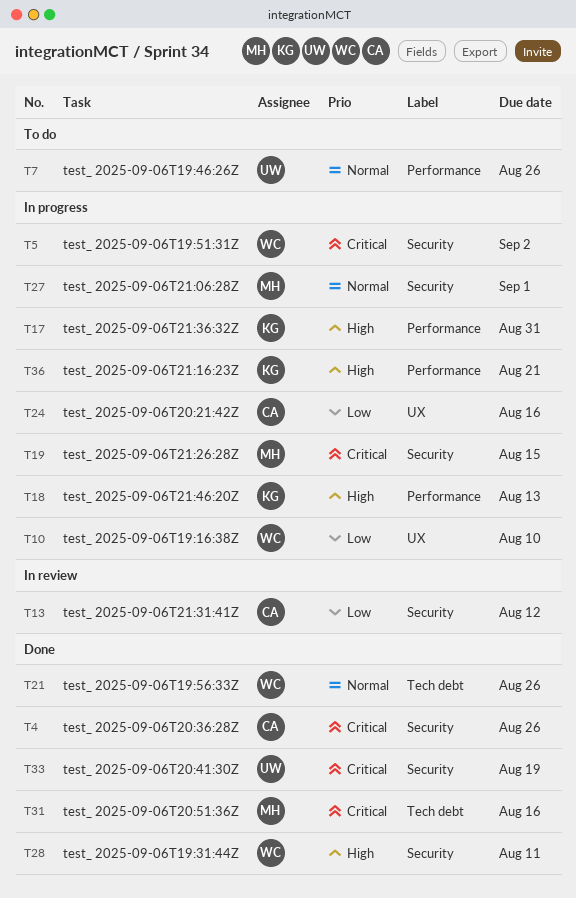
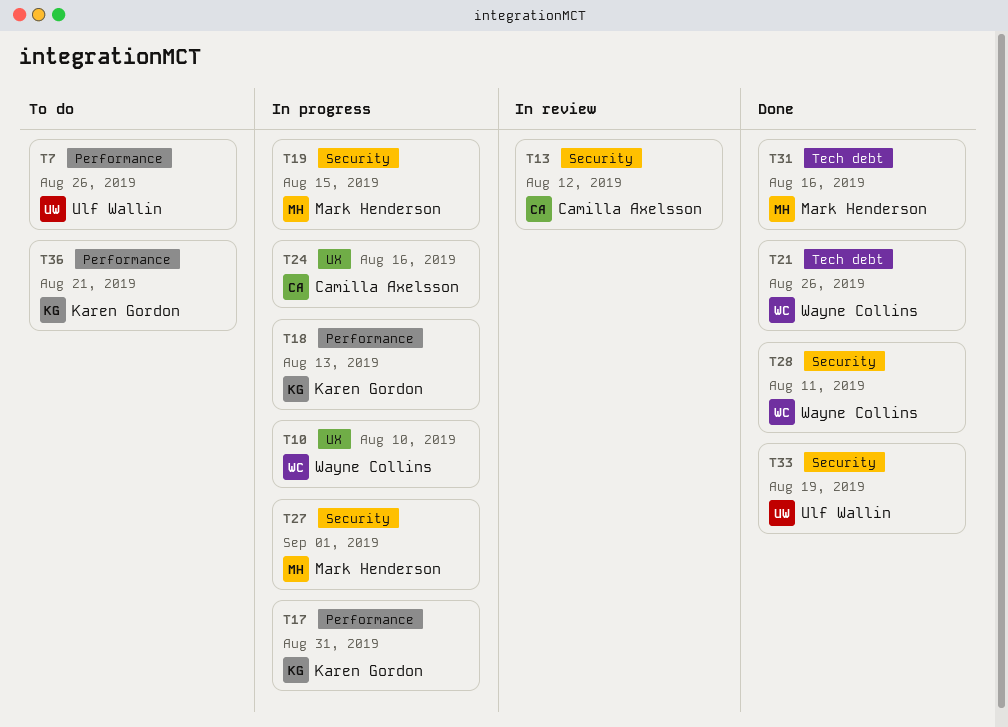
T4: present -> none
T5: present -> none
T36, status: In progress -> To do

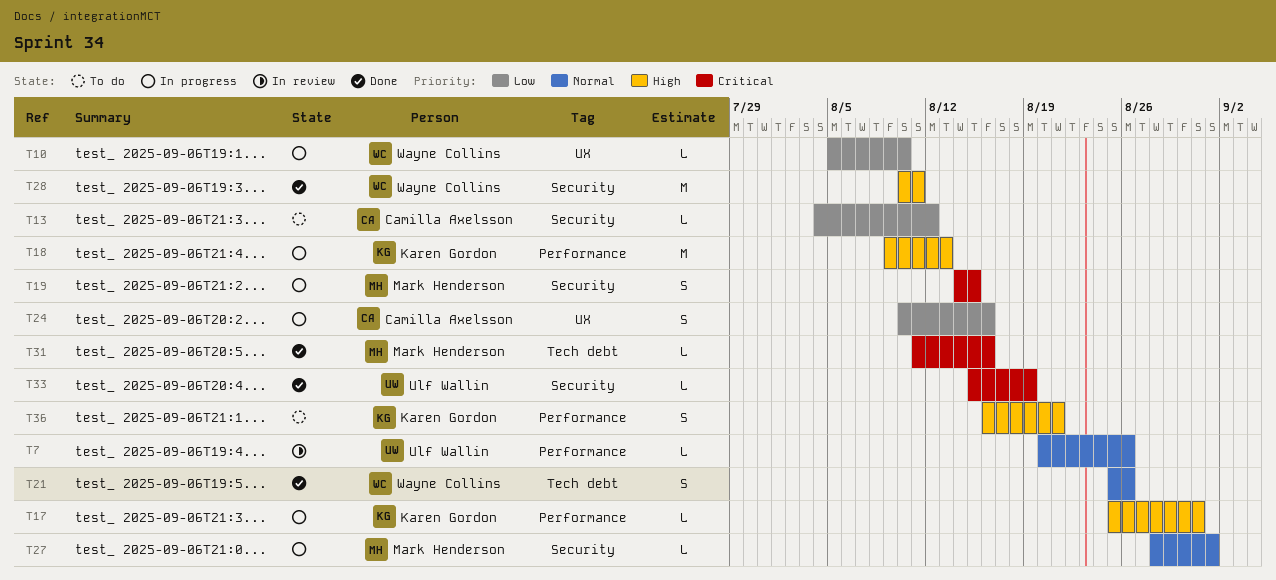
T7, status: To do -> In review
T13, status: In review -> To do

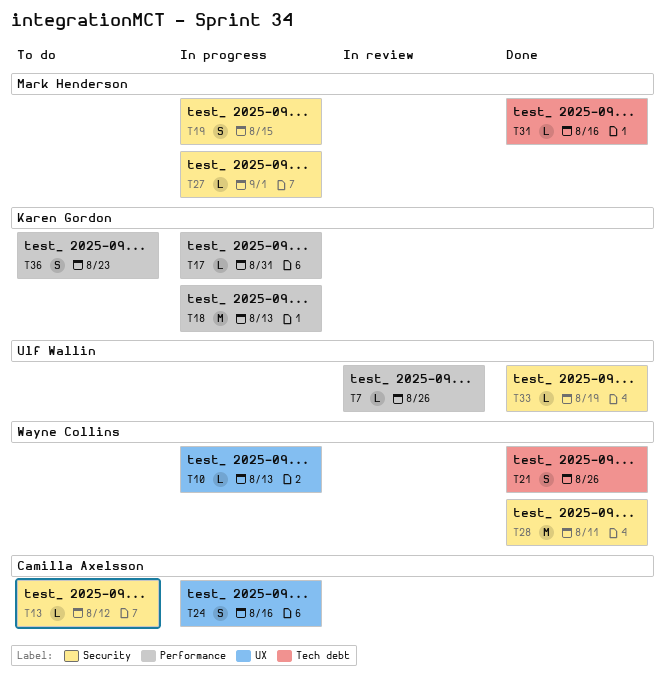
T10, due: Aug 10 -> Aug 13
T36, due: Aug 21 -> Aug 23

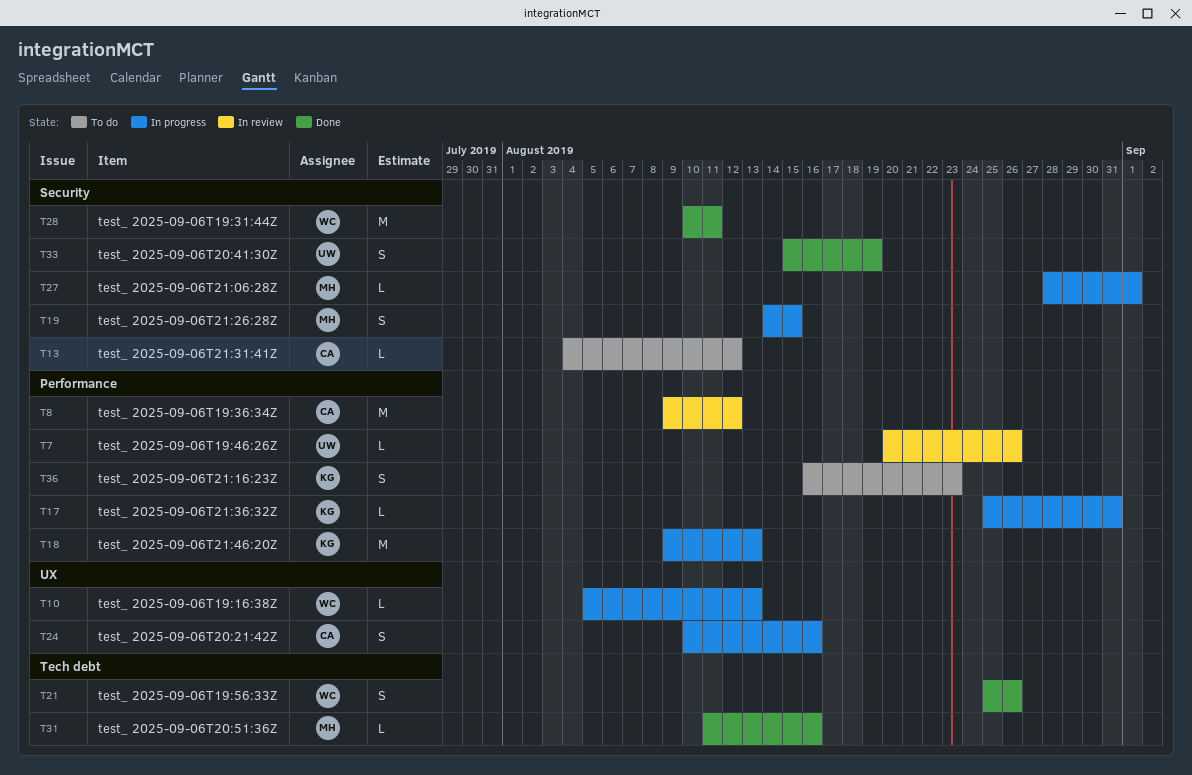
T8: none -> present
T33, estimate: L -> S

